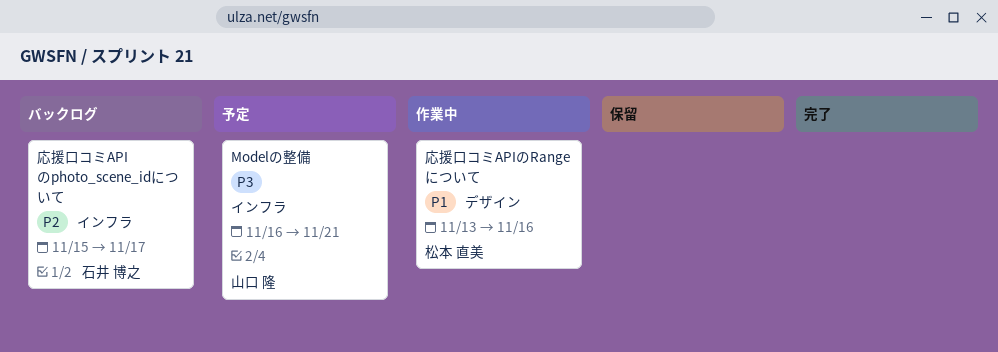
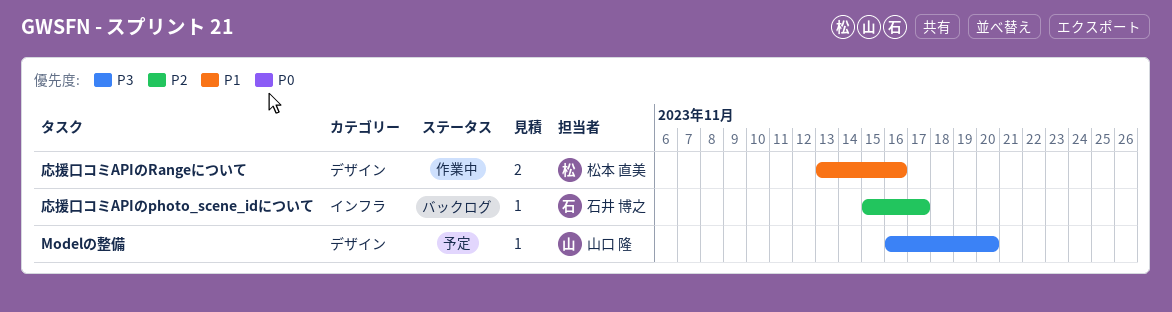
Modelの整備, label: インフラ -> デザイン
Modelの整備, due: Nov 21 -> Nov 20

